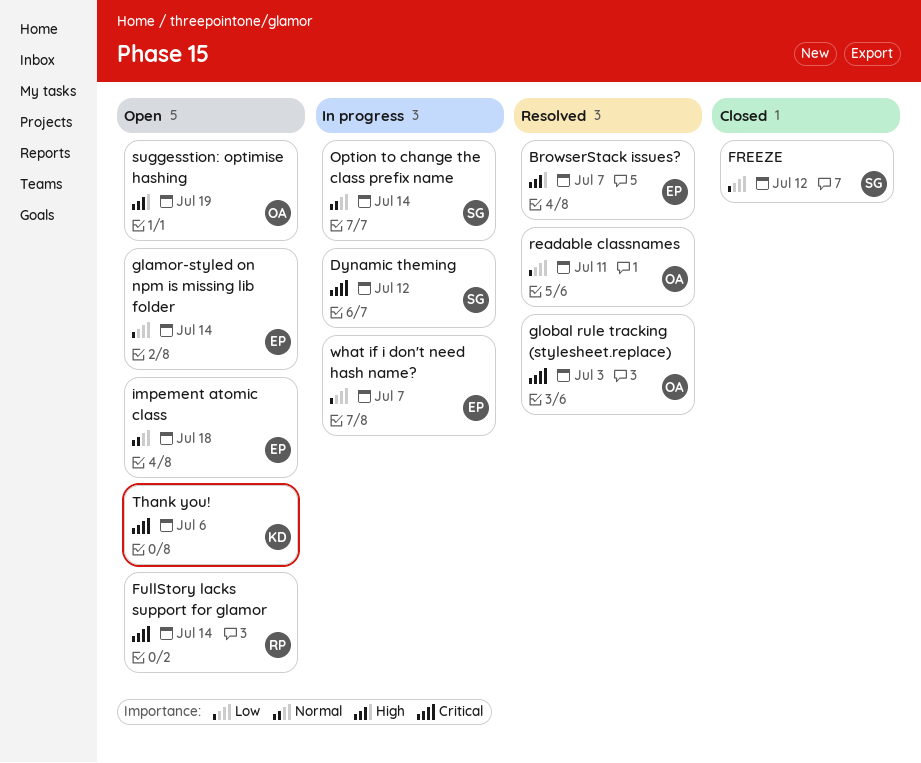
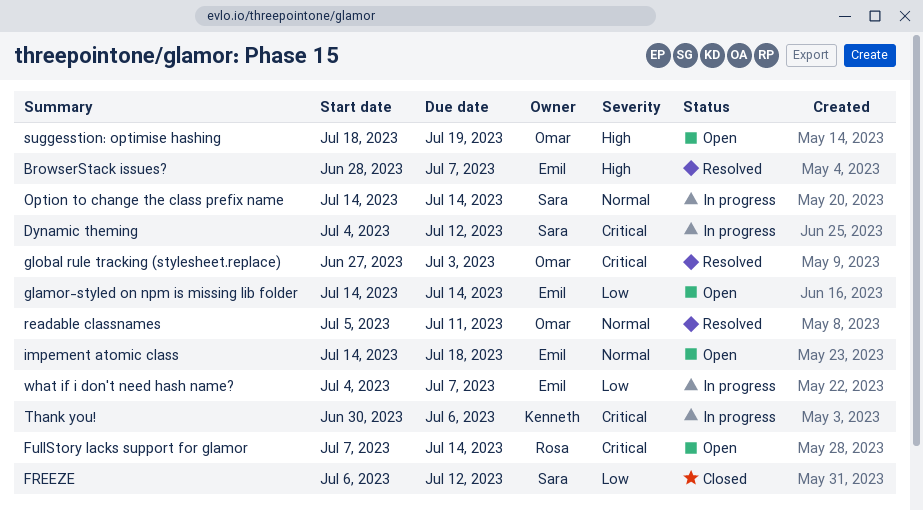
readable classnames, priority: Low -> Normal
Thank you!, status: Open -> In progress

